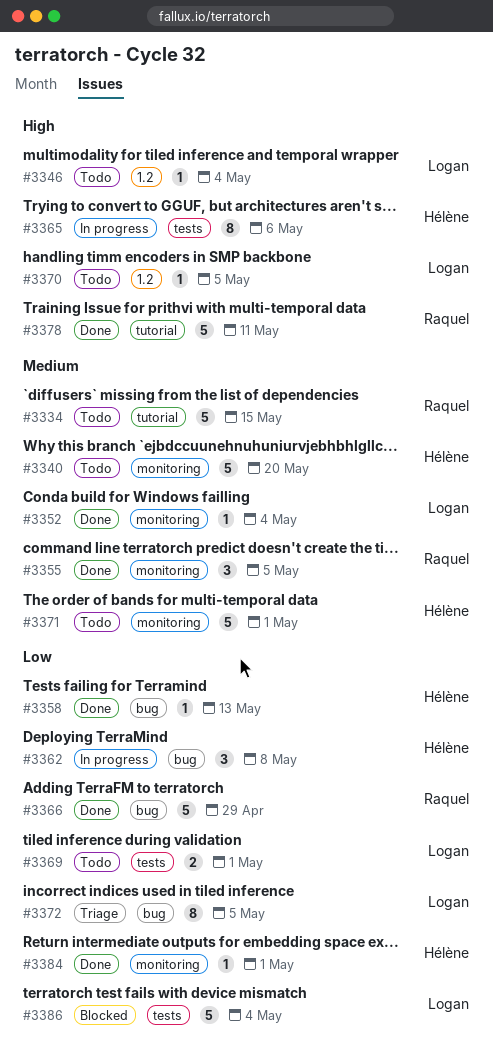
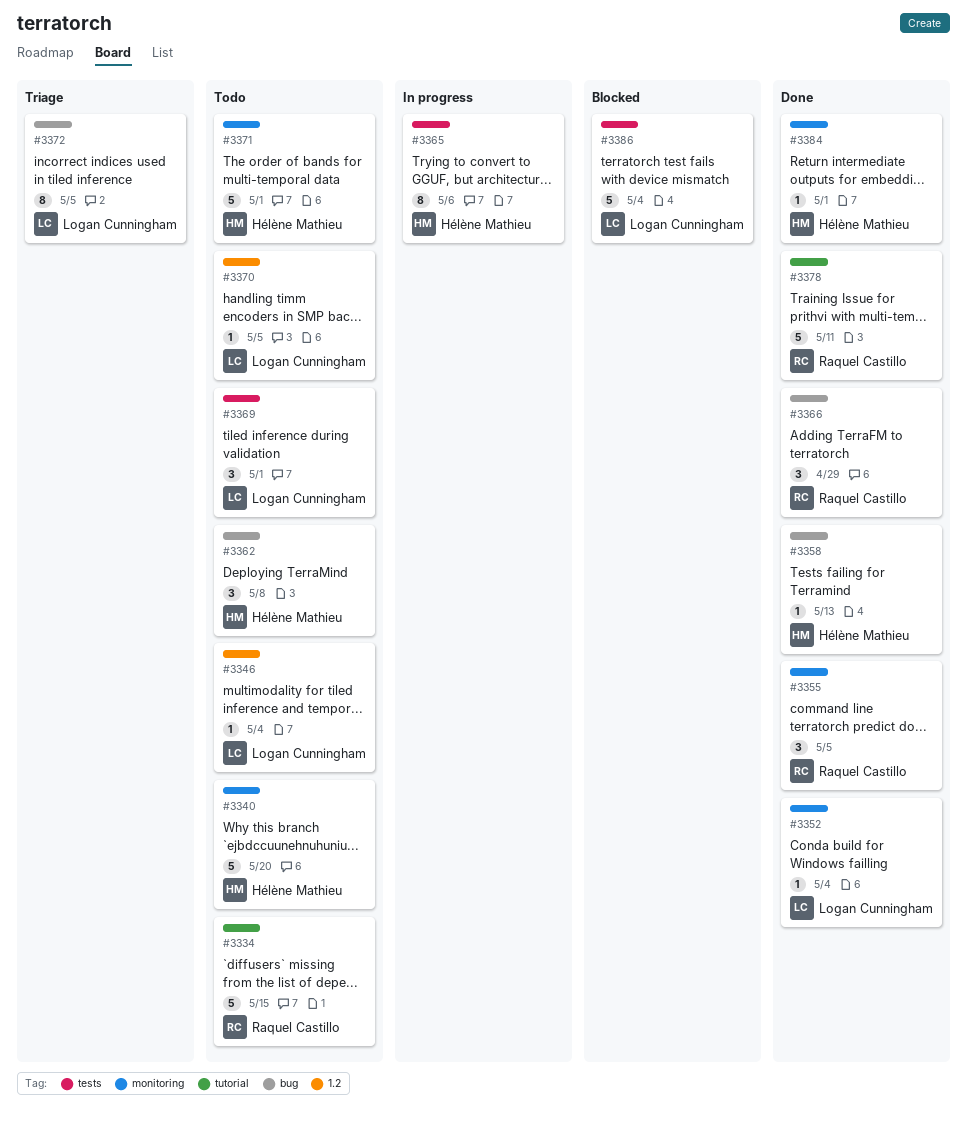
#3362, status: In progress -> Todo
#3366, estimate: 5 -> 3
#3369, estimate: 2 -> 3

